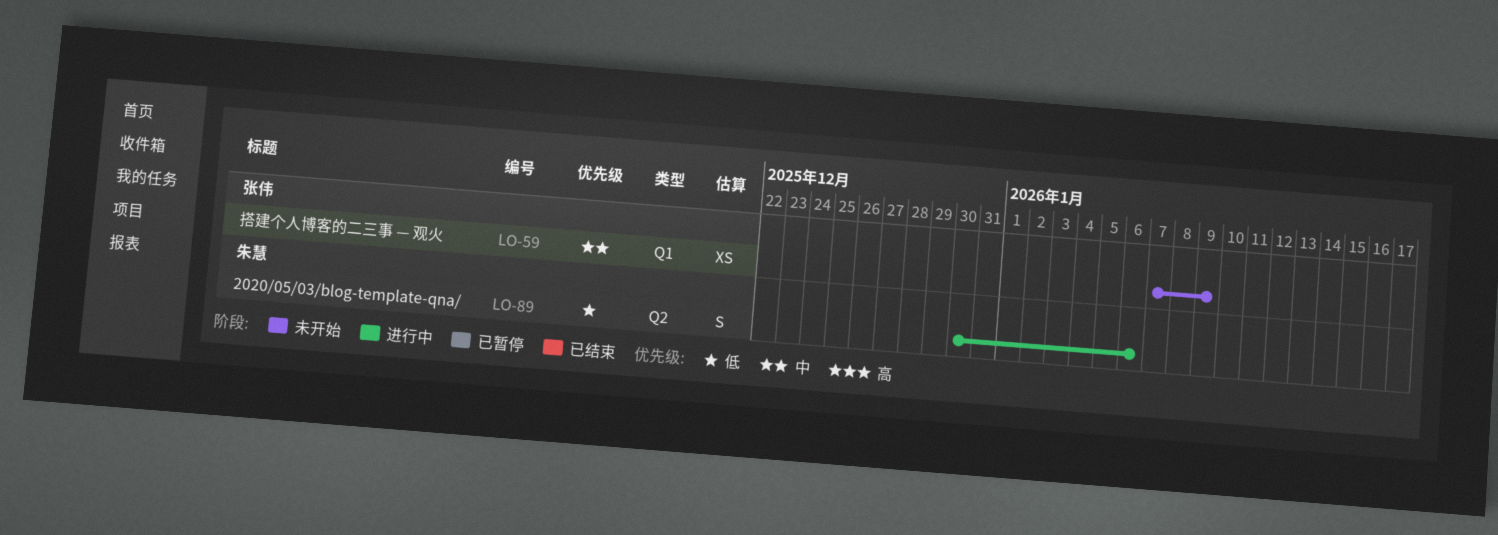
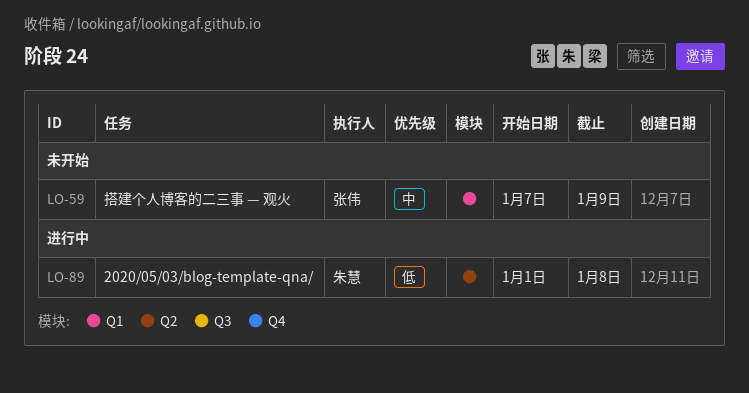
LO-89, start: Dec 30 -> Jan 1
LO-89, due: Jan 6 -> Jan 8

